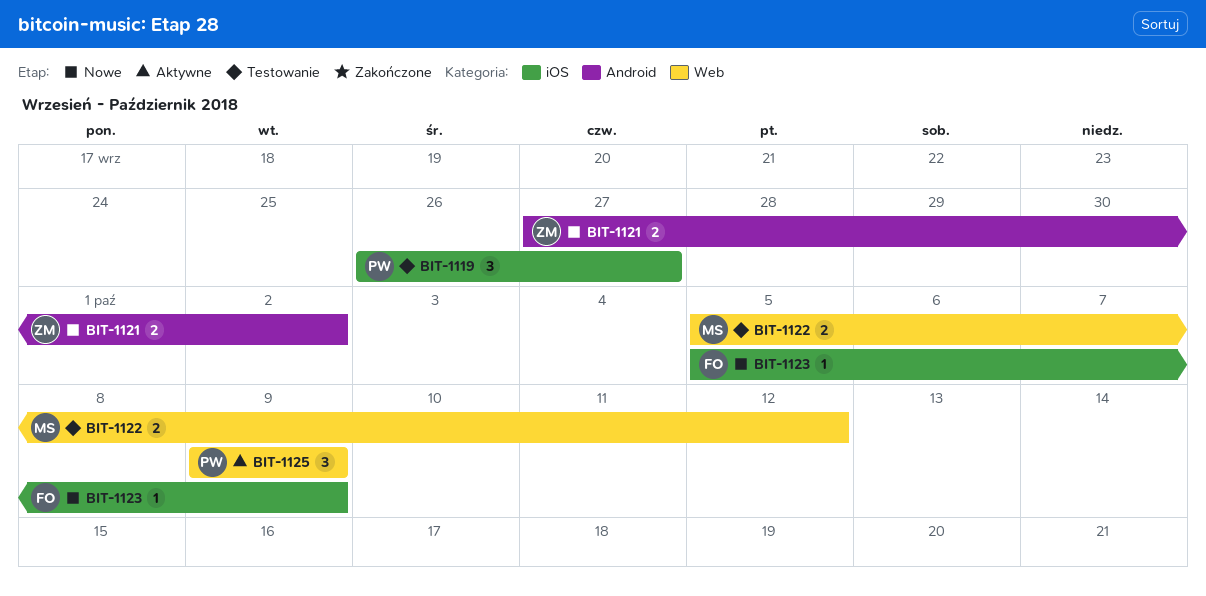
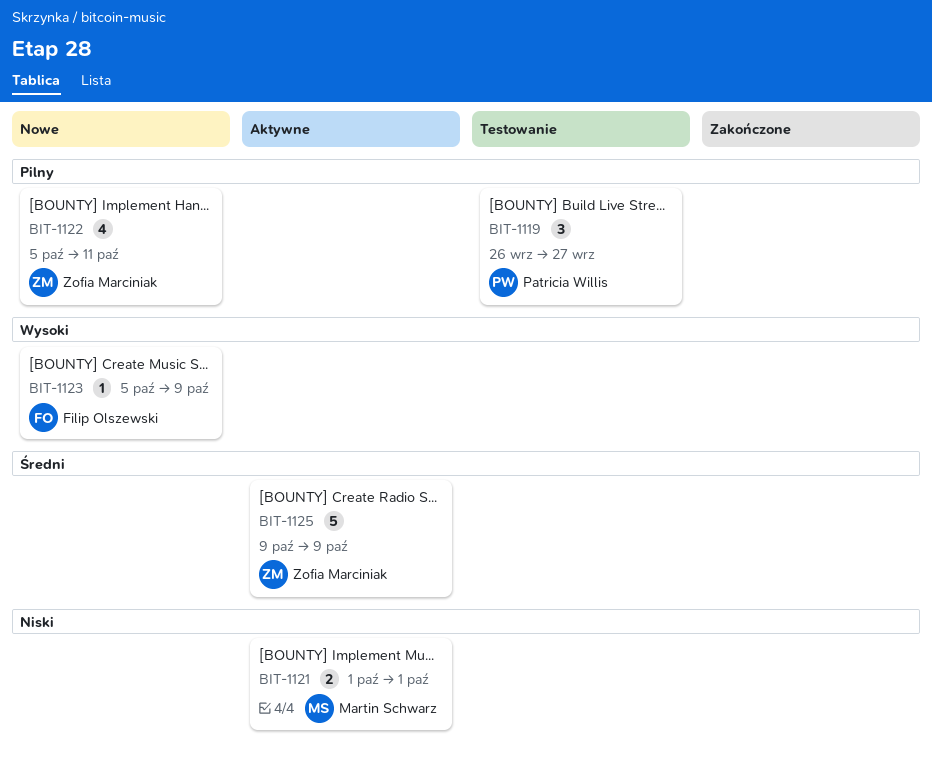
BIT-1121, status: Nowe -> Aktywne
BIT-1121, owner: Zofia Marciniak -> Martin Schwarz
BIT-1121, start: Sep 27 -> Oct 1
BIT-1121, due: Oct 2 -> Oct 1
BIT-1122, status: Testowanie -> Nowe
BIT-1122, owner: Martin Schwarz -> Zofia Marciniak
BIT-1122, estimate: 2 -> 4
BIT-1122, due: Oct 12 -> Oct 11
BIT-1125, owner: Patricia Willis -> Zofia Marciniak
BIT-1125, estimate: 3 -> 5

